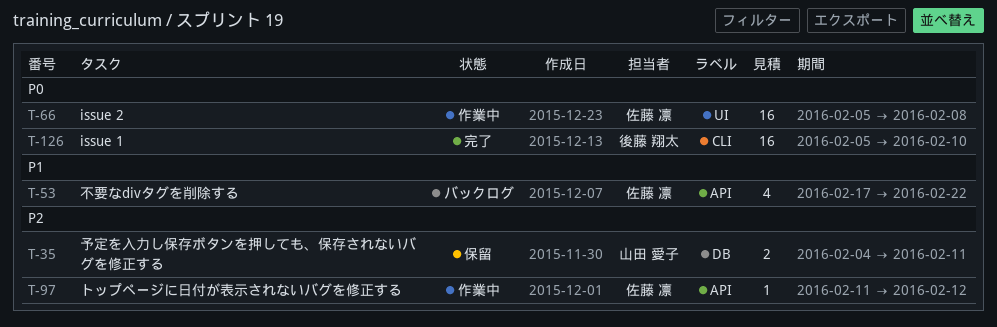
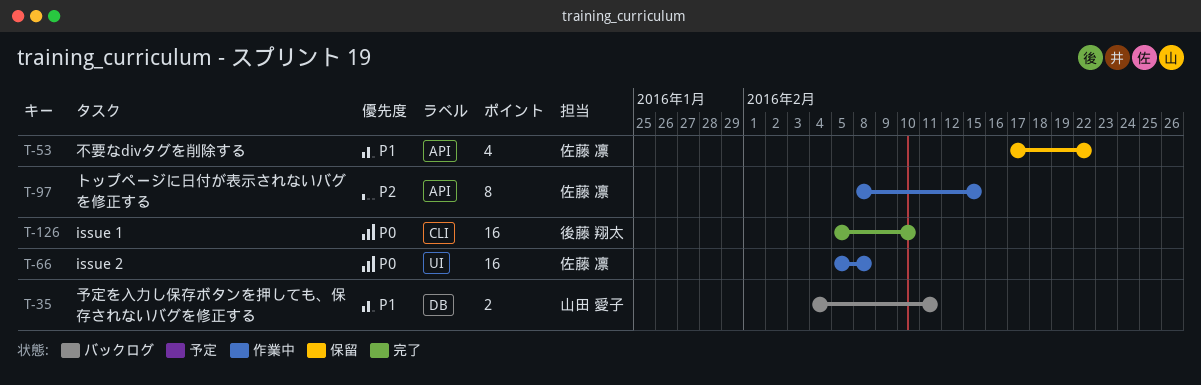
T-35, status: 保留 -> バックログ
T-35, priority: P2 -> P1
T-53, status: バックログ -> 保留
T-97, estimate: 1 -> 8
T-97, start: Feb 11 -> Feb 8
T-97, due: Feb 12 -> Feb 15

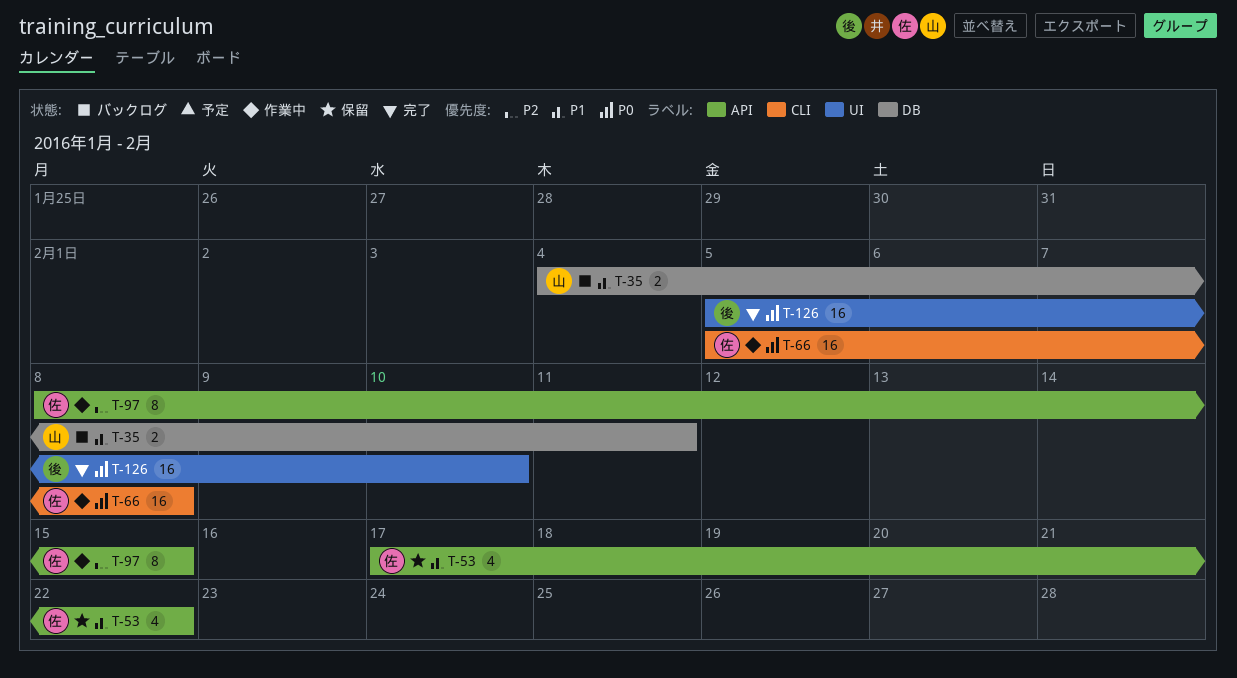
T-66, label: UI -> CLI
T-126, label: CLI -> UI

